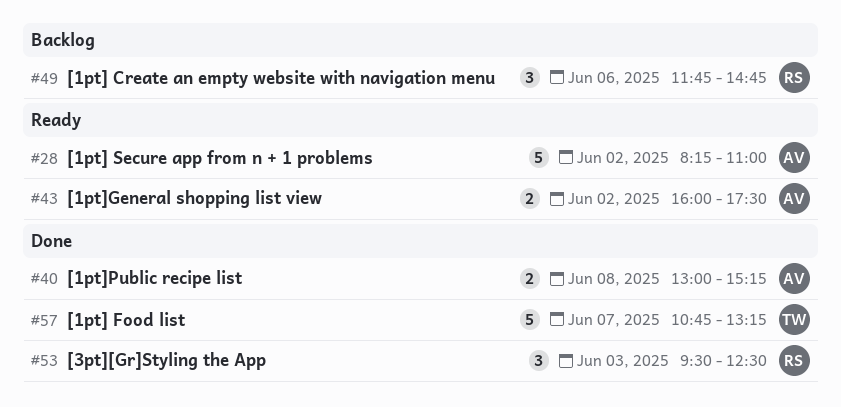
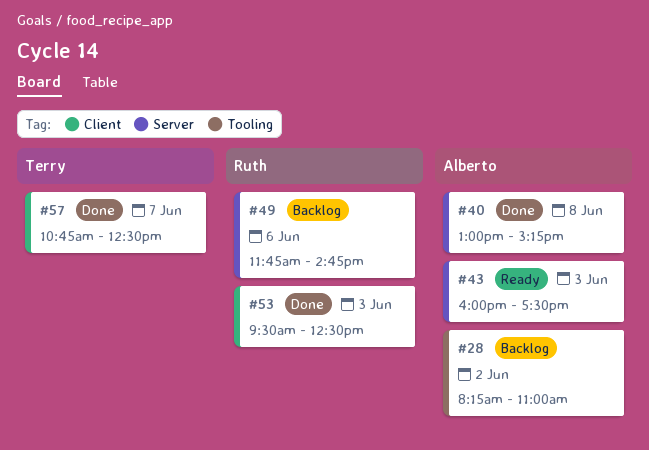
#28, status: Ready -> Backlog
#43, day: Jun 2 -> Jun 3
#57, ends: 13:15 -> 12:30

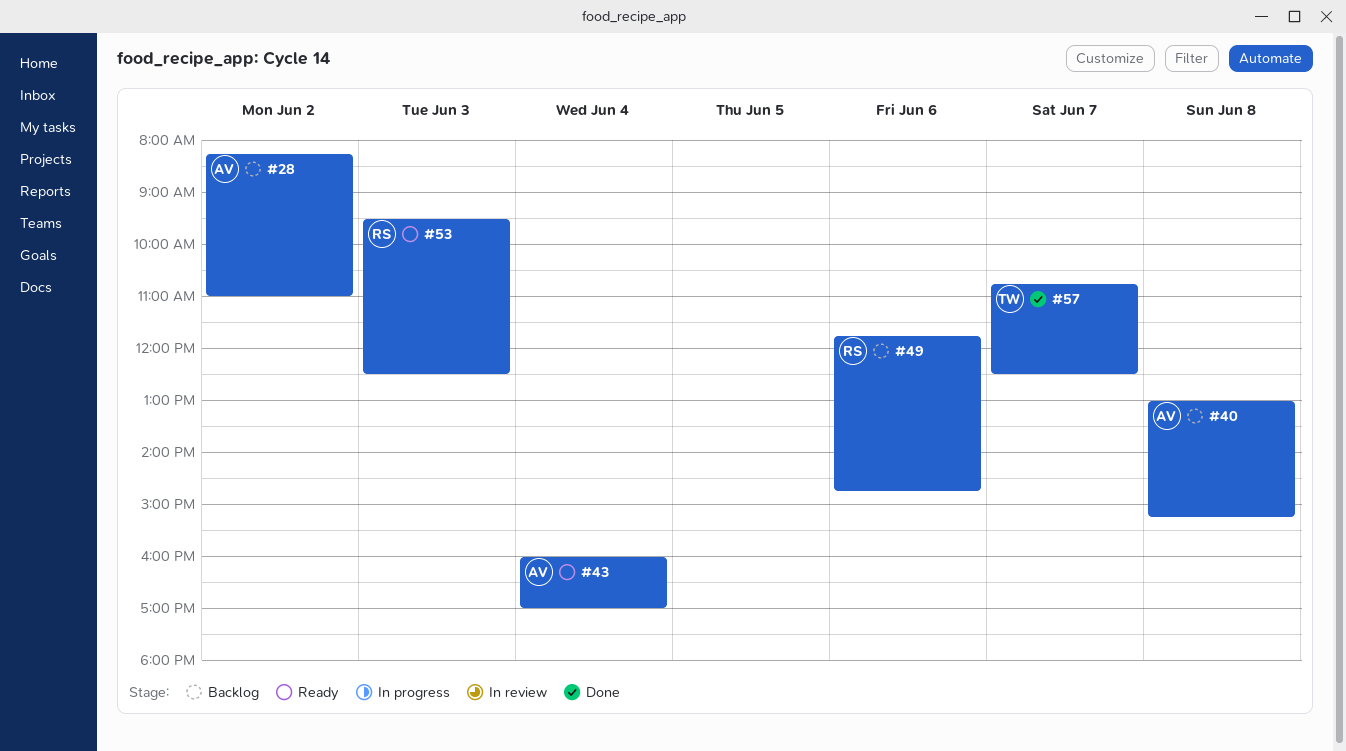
#40, status: Done -> Backlog
#43, day: Jun 3 -> Jun 4
#43, ends: 17:30 -> 17:00
#53, status: Done -> Ready

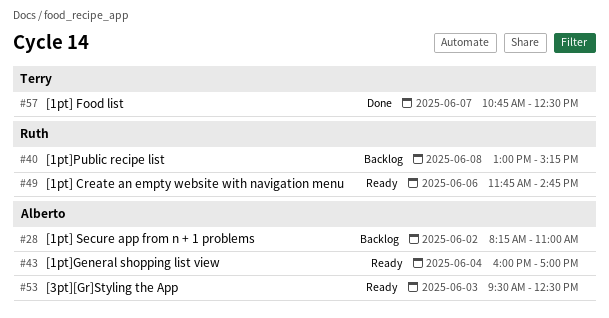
#40, owner: Alberto -> Ruth
#49, status: Backlog -> Ready
#53, owner: Ruth -> Alberto

